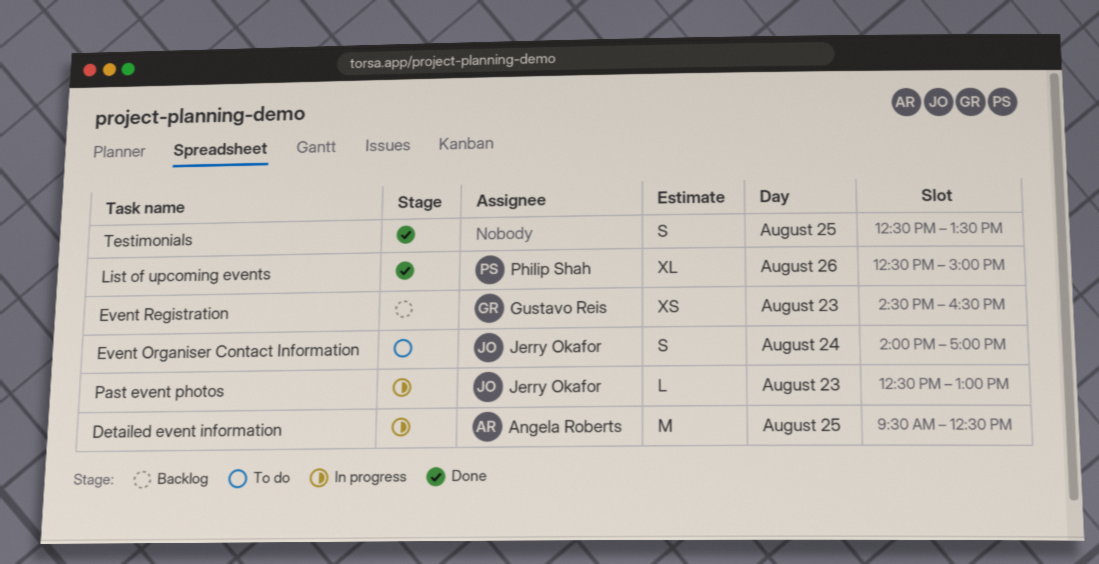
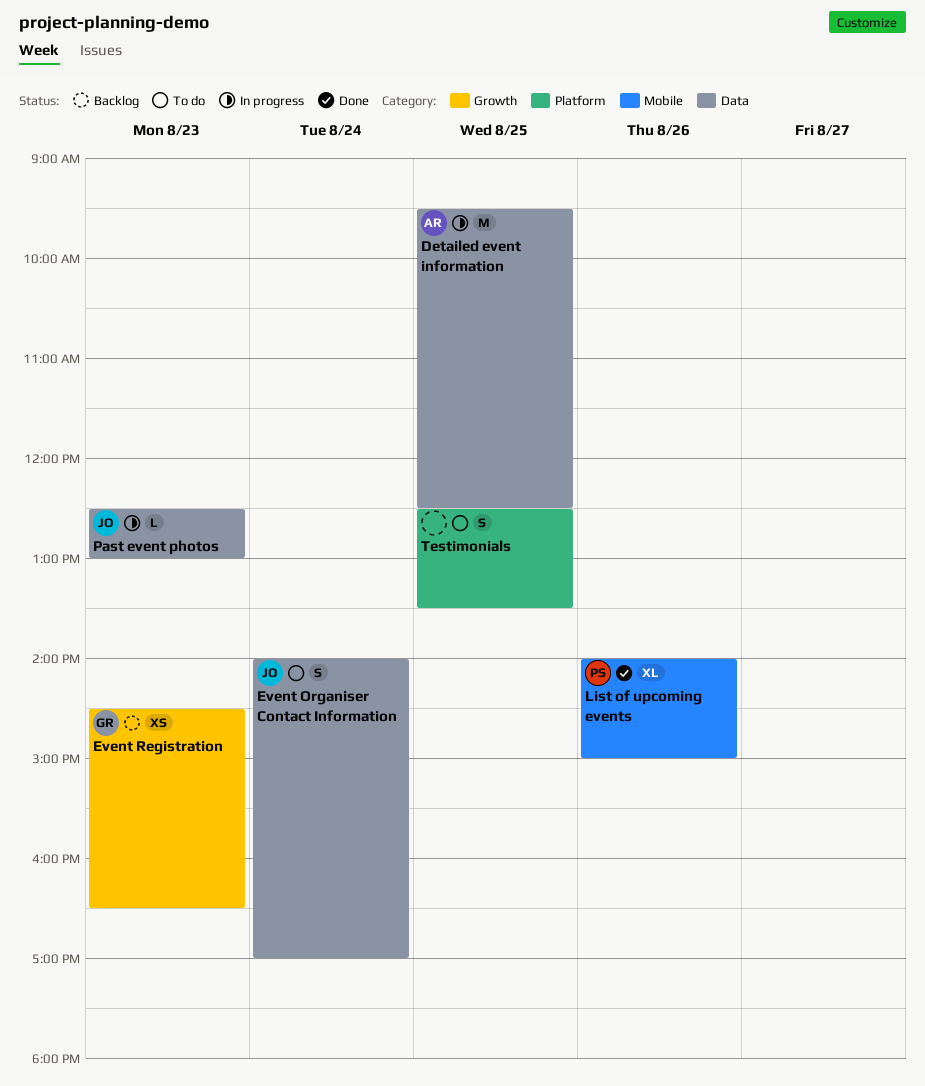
List of upcoming events, begins: 12:30 -> 14:00
Testimonials, status: Done -> To do

